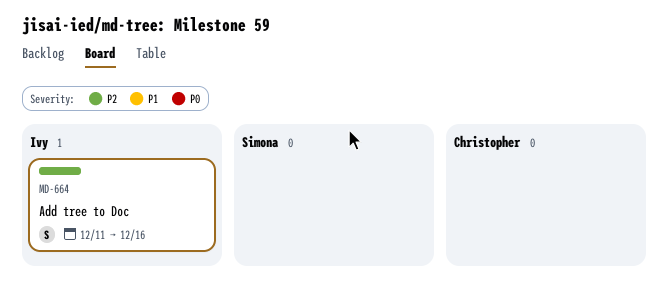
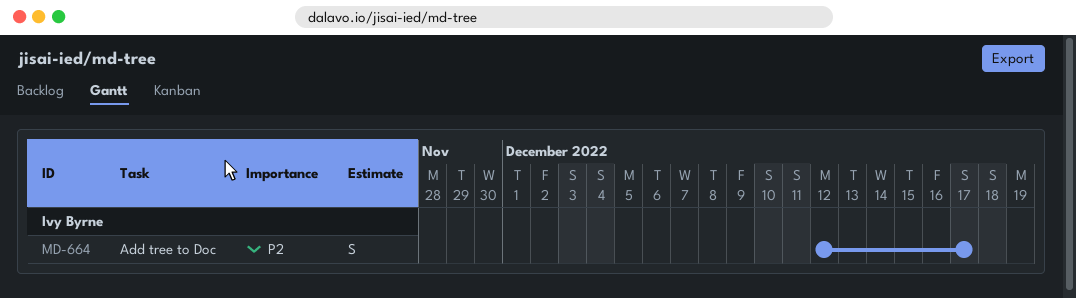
MD-664, start: Dec 11 -> Dec 12
MD-664, due: Dec 16 -> Dec 17

